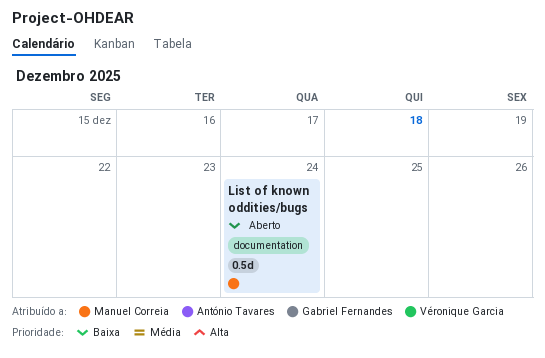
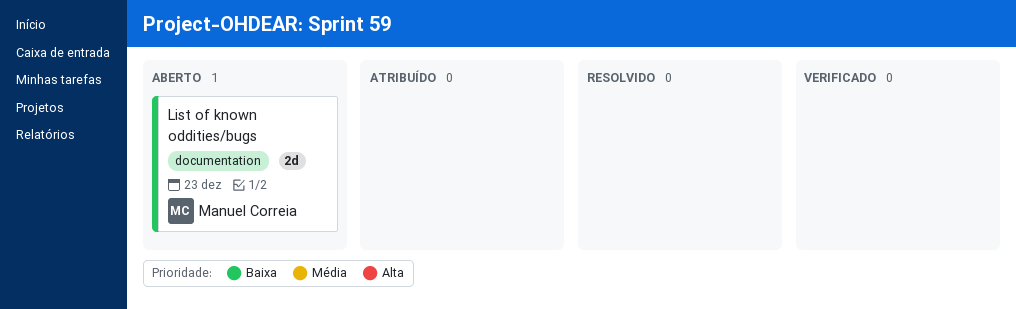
List of known oddities/bugs, estimate: 0.5d -> 2d
List of known oddities/bugs, due: Dec 24 -> Dec 23

